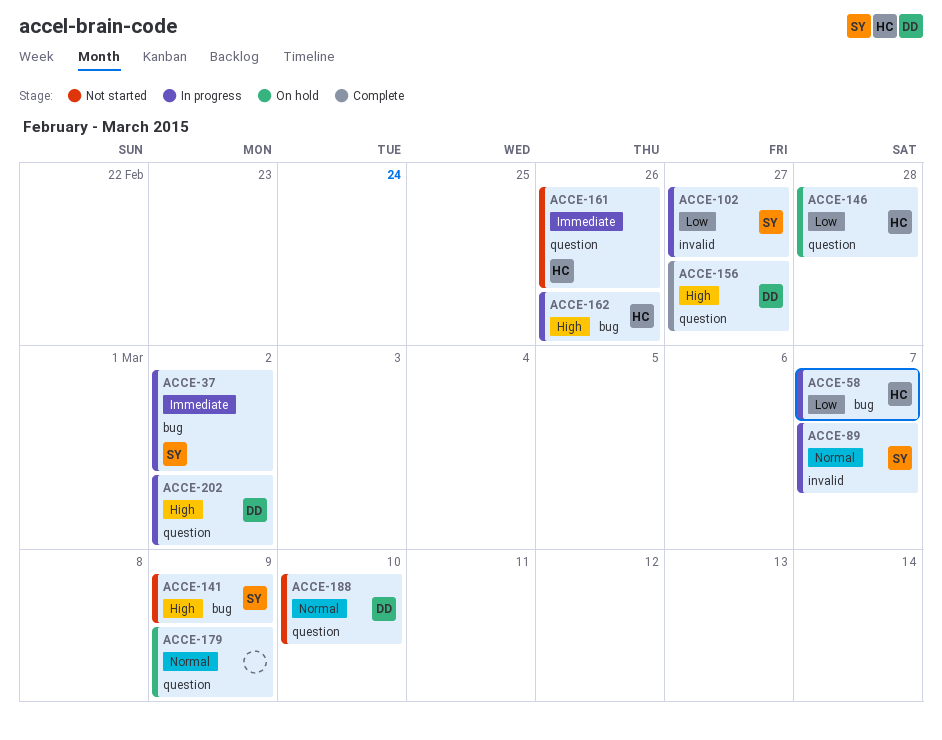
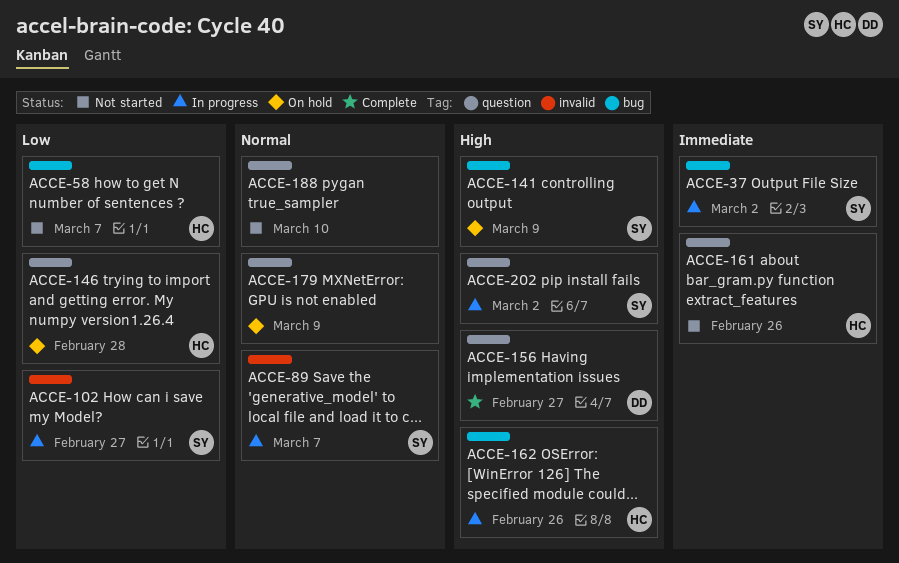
ACCE-58, status: In progress -> Not started
ACCE-141, status: Not started -> On hold
ACCE-188, owner: DD -> none
ACCE-202, owner: DD -> SY

